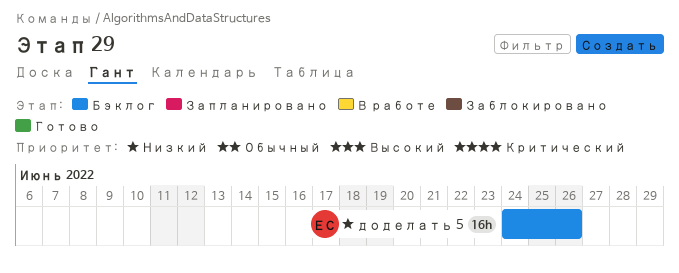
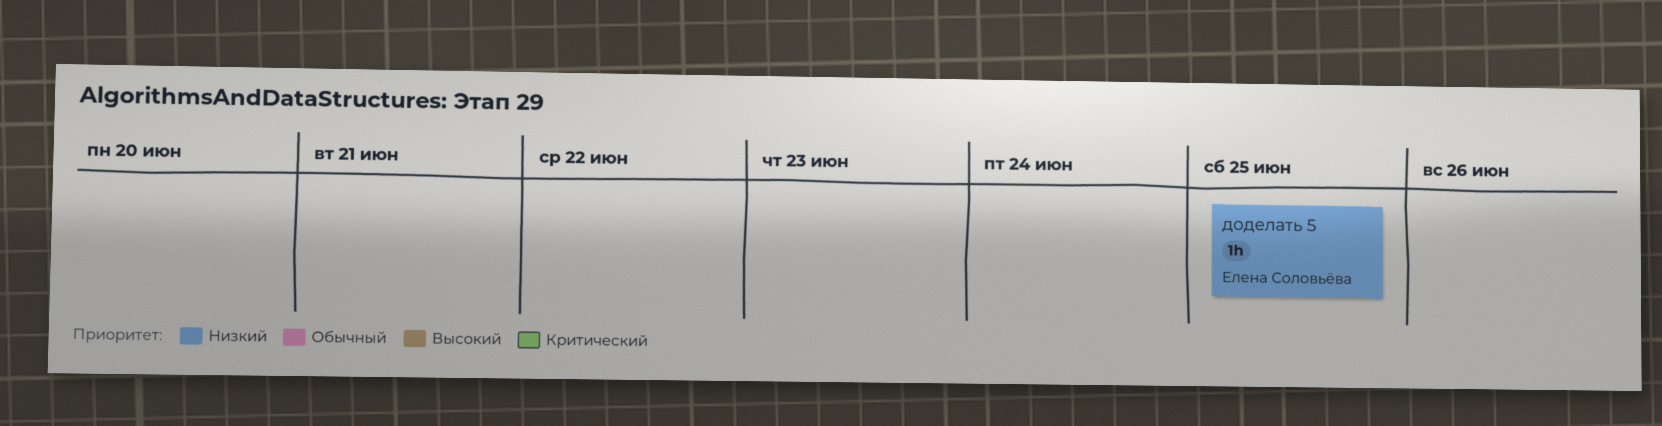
доделать 5, estimate: 16h -> 1h
доделать 5, due: Jun 26 -> Jun 25

